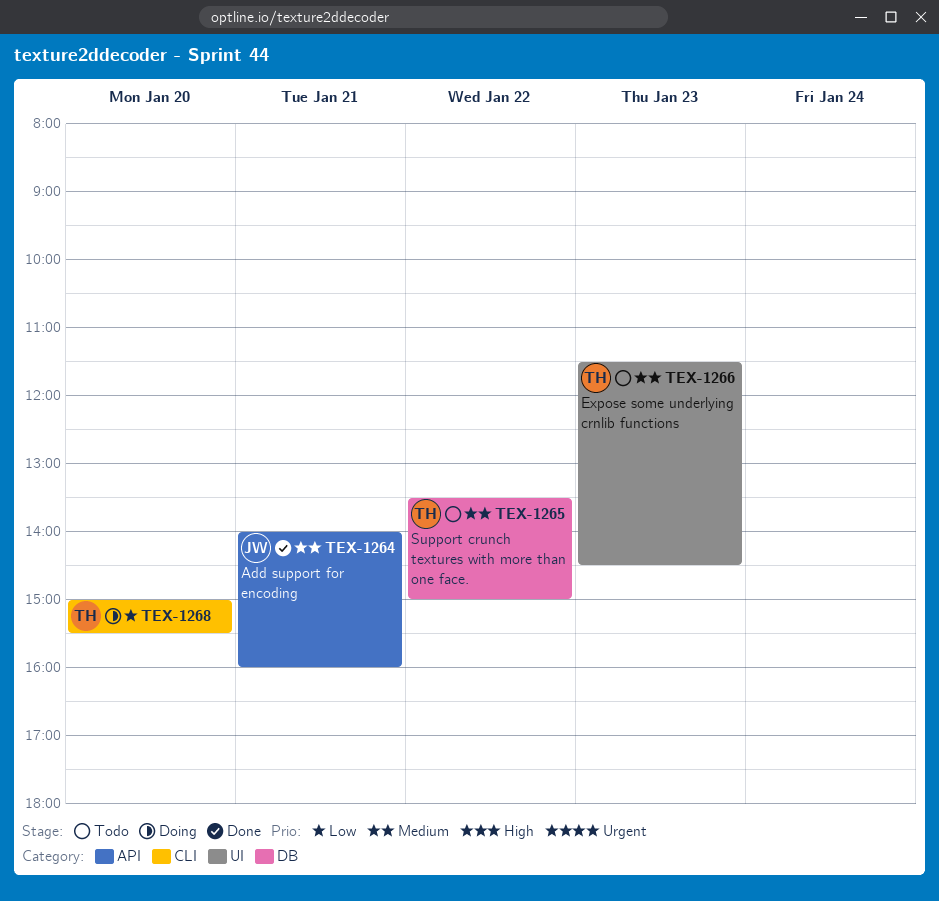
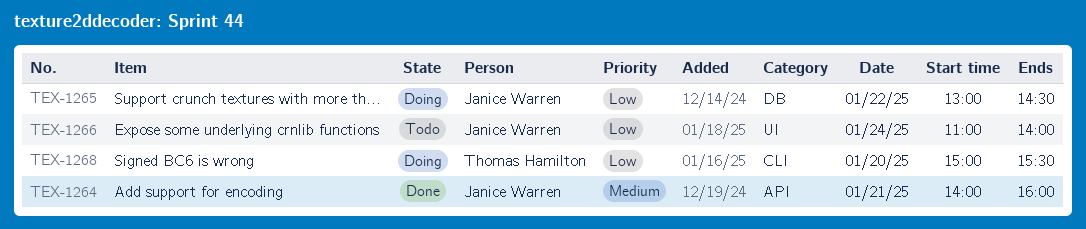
TEX-1265, status: Todo -> Doing
TEX-1265, owner: Thomas Hamilton -> Janice Warren
TEX-1265, priority: Medium -> Low
TEX-1265, begins: 13:30 -> 13:00
TEX-1265, ends: 15:00 -> 14:30
TEX-1266, owner: Thomas Hamilton -> Janice Warren
TEX-1266, priority: Medium -> Low
TEX-1266, day: Jan 23 -> Jan 24
TEX-1266, begins: 11:30 -> 11:00
TEX-1266, ends: 14:30 -> 14:00

